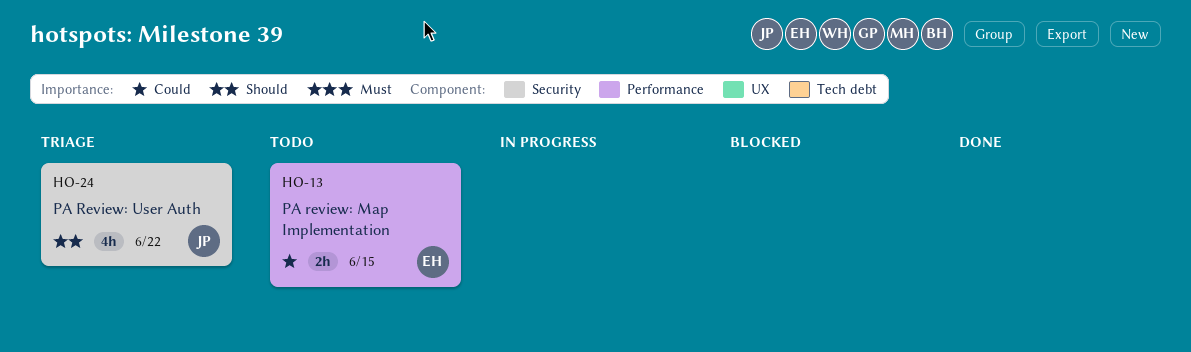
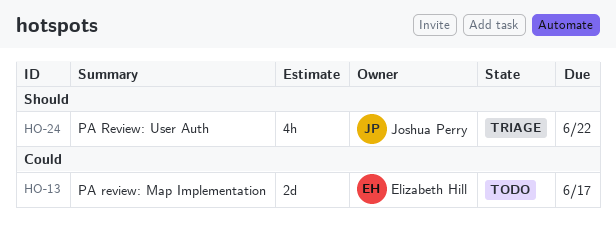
HO-13, estimate: 2h -> 2d
HO-13, due: Jun 15 -> Jun 17

